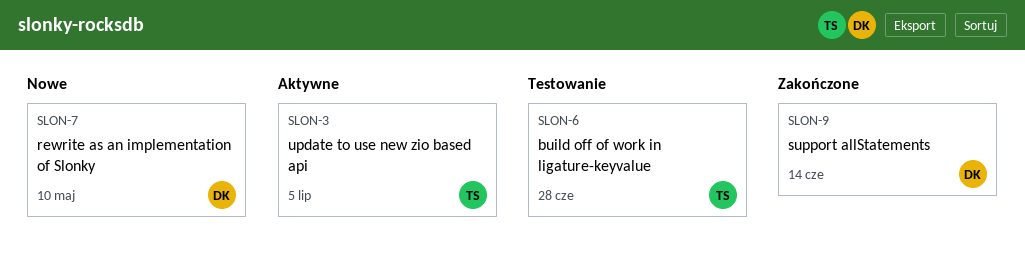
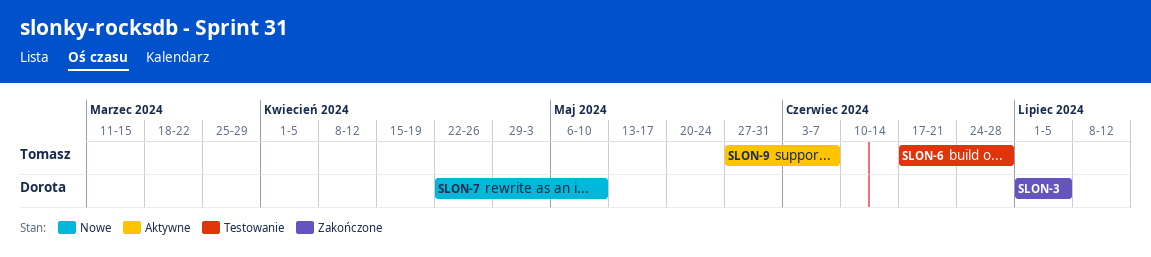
SLON-3, status: Aktywne -> Zakończone
SLON-3, owner: Tomasz -> Dorota
SLON-9, status: Zakończone -> Aktywne
SLON-9, owner: Dorota -> Tomasz
SLON-9, due: Jun 14 -> Jun 7

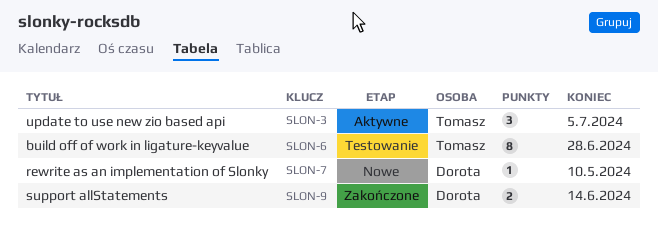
SLON-3, status: Zakończone -> Aktywne
SLON-3, owner: Dorota -> Tomasz
SLON-9, status: Aktywne -> Zakończone
SLON-9, owner: Tomasz -> Dorota
SLON-9, due: Jun 7 -> Jun 14

